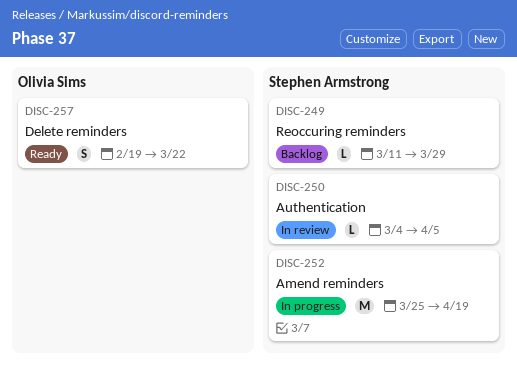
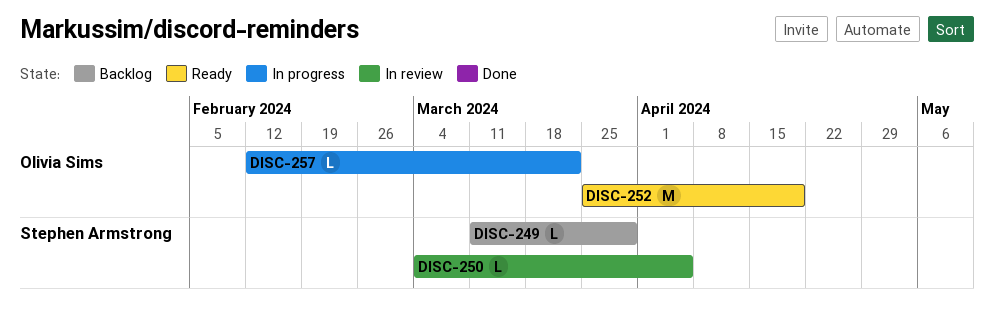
DISC-252, status: In progress -> Ready
DISC-252, owner: Stephen Armstrong -> Olivia Sims
DISC-257, status: Ready -> In progress
DISC-257, estimate: S -> L
DISC-257, start: Feb 19 -> Feb 12

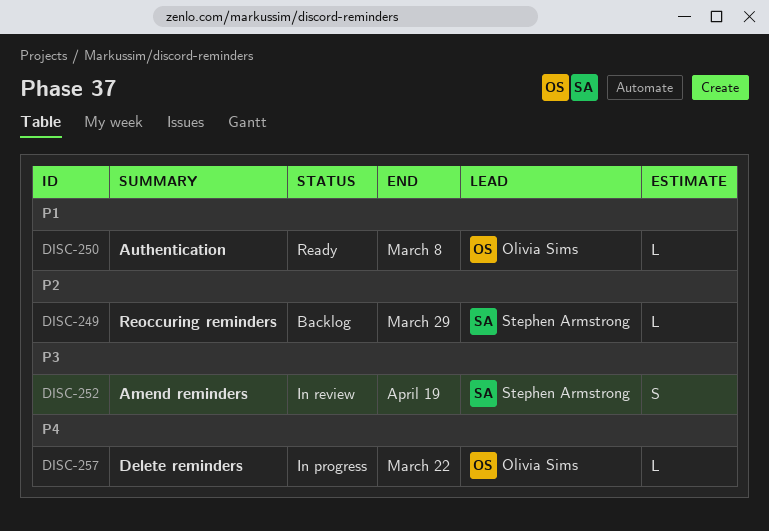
DISC-250, status: In review -> Ready
DISC-250, owner: Stephen Armstrong -> Olivia Sims
DISC-250, due: Apr 5 -> Mar 8
DISC-252, status: Ready -> In review
DISC-252, owner: Olivia Sims -> Stephen Armstrong
DISC-252, estimate: M -> S

